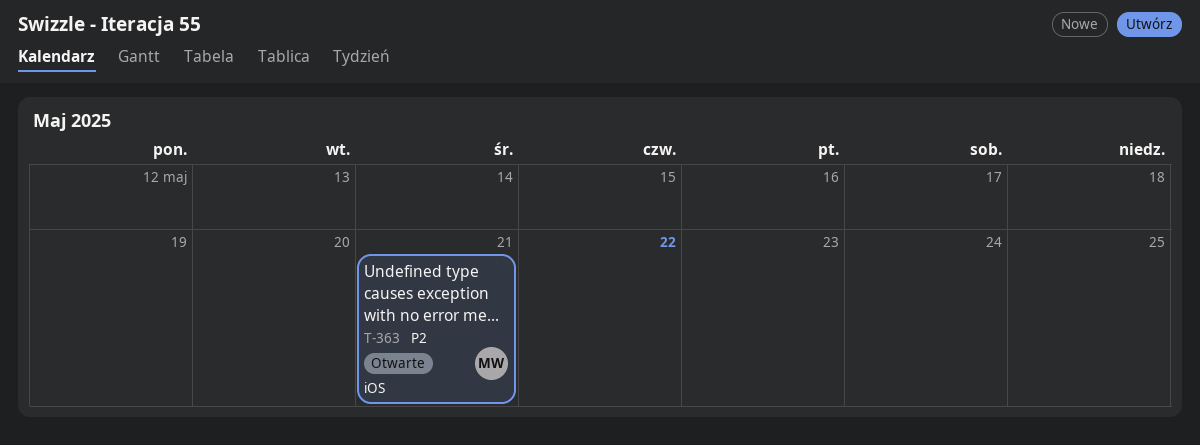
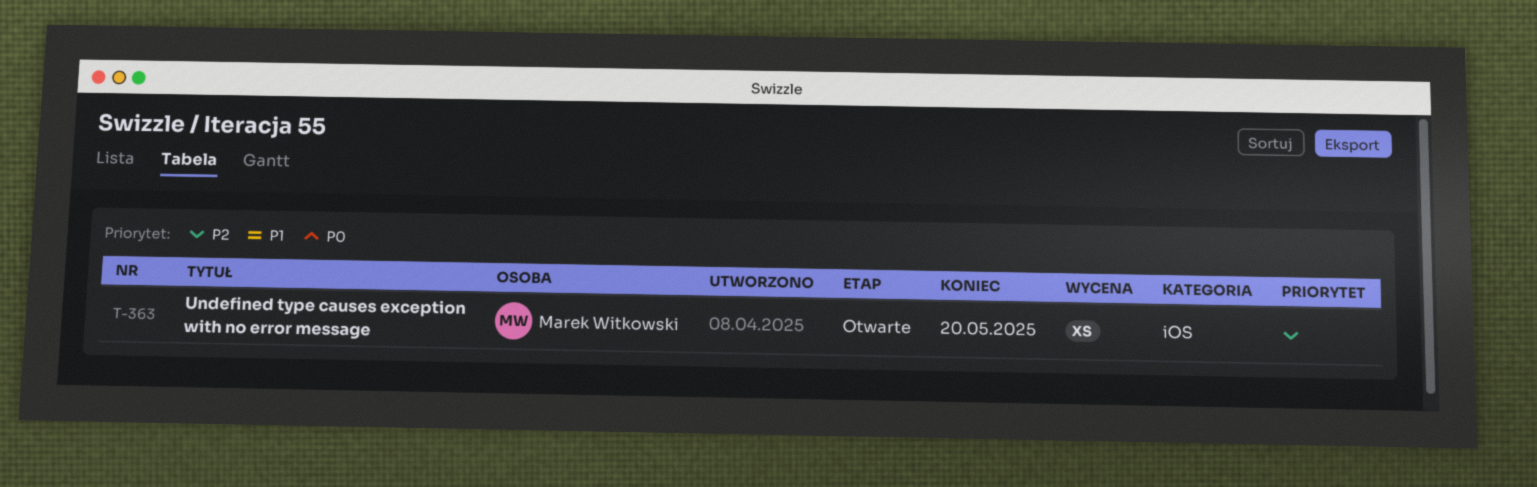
T-363, due: May 21 -> May 20

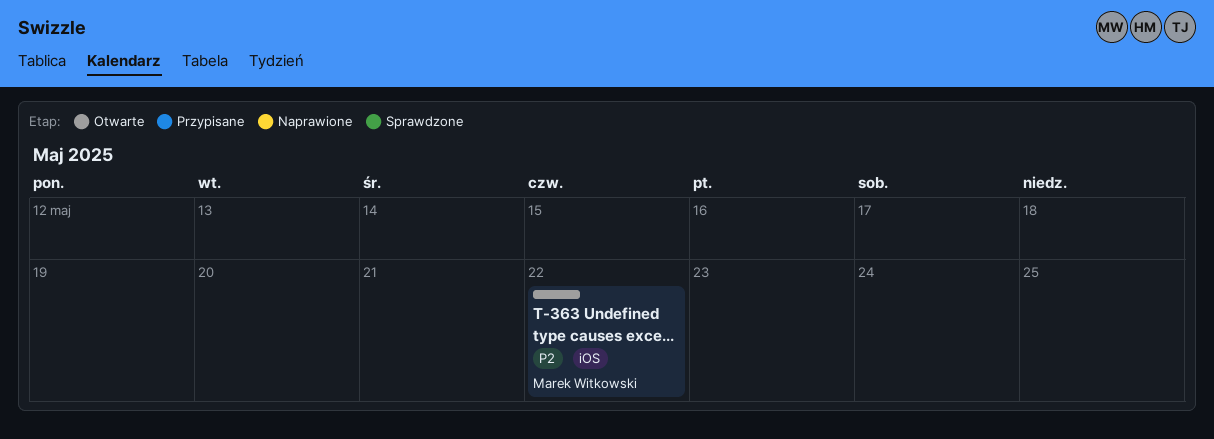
T-363, due: May 20 -> May 22

